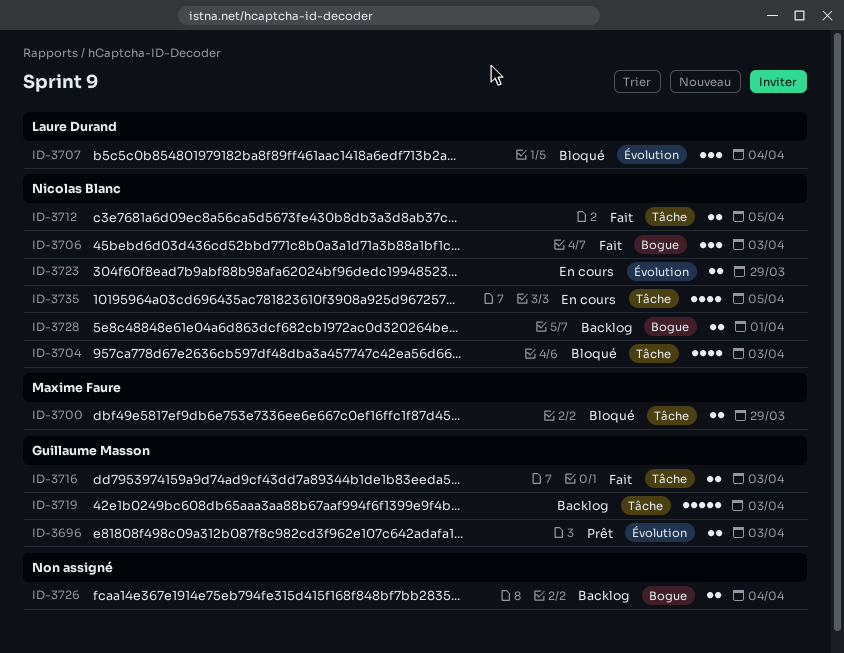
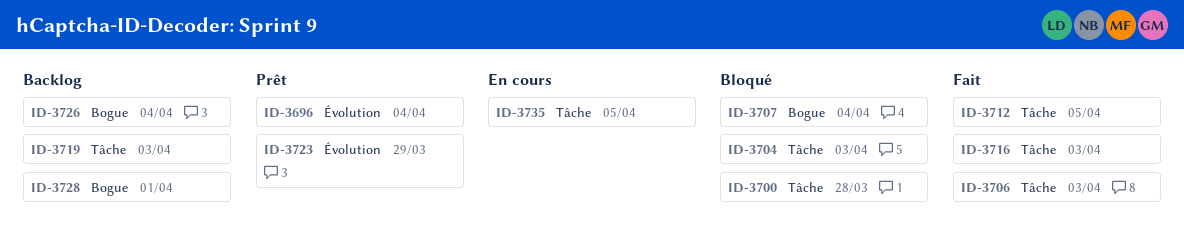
ID-3696, due: Apr 3 -> Apr 4
ID-3700, due: Mar 29 -> Mar 28
ID-3706, label: Bogue -> Tâche
ID-3707, label: Évolution -> Bogue
ID-3723, status: En cours -> Prêt

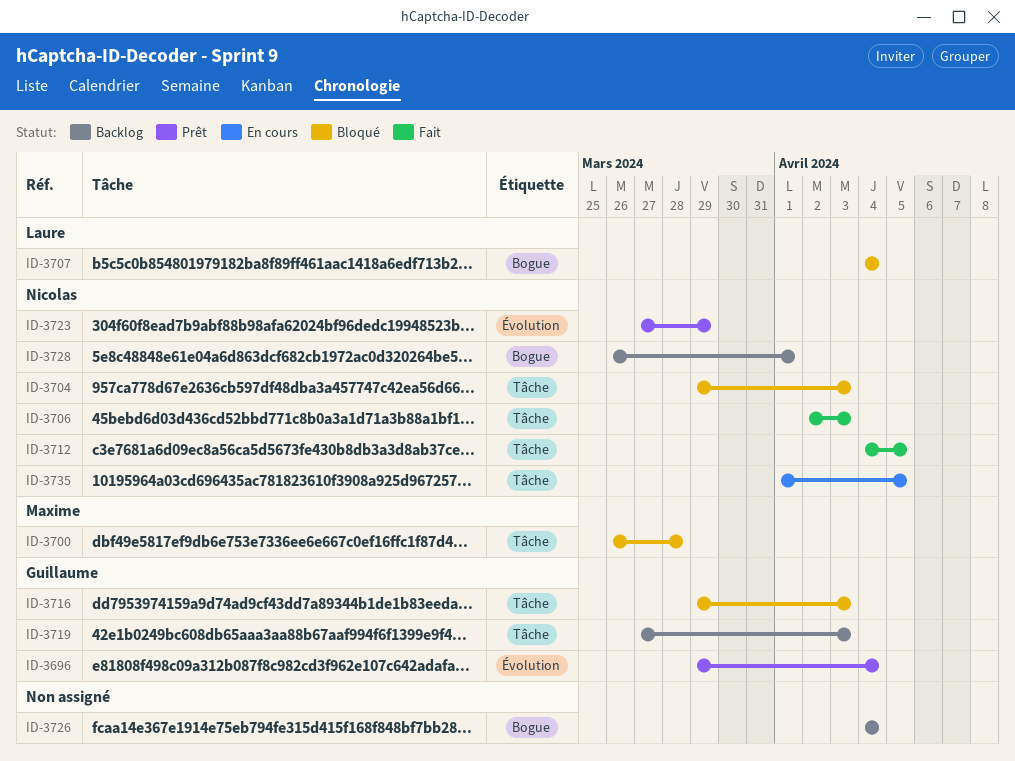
ID-3716, status: Fait -> Bloqué

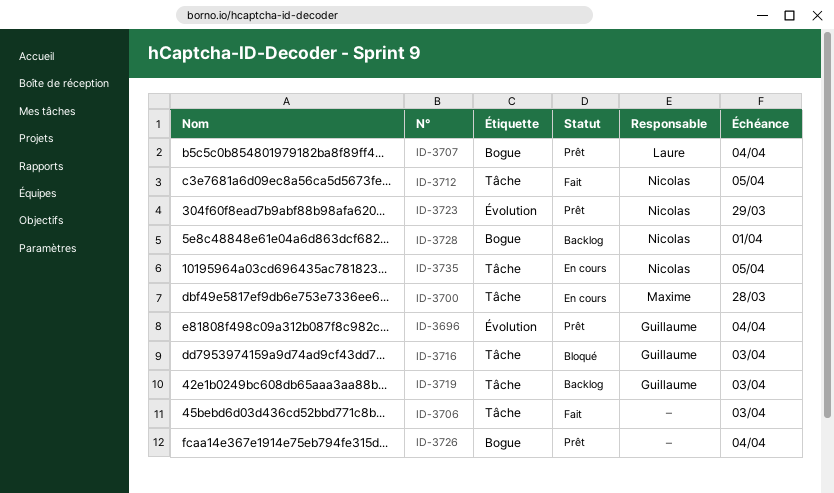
ID-3700, status: Bloqué -> En cours
ID-3704: present -> none
ID-3706, owner: Nicolas -> none
ID-3707, status: Bloqué -> Prêt
ID-3726, status: Backlog -> Prêt

